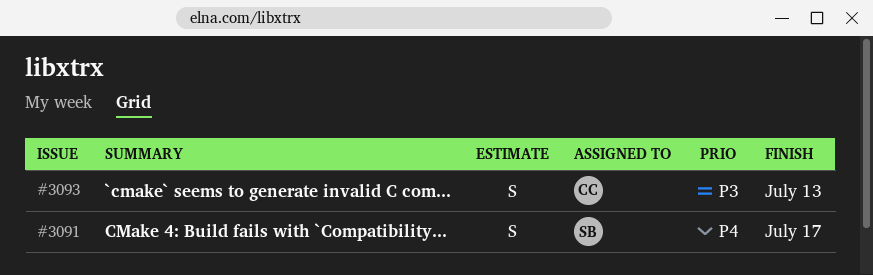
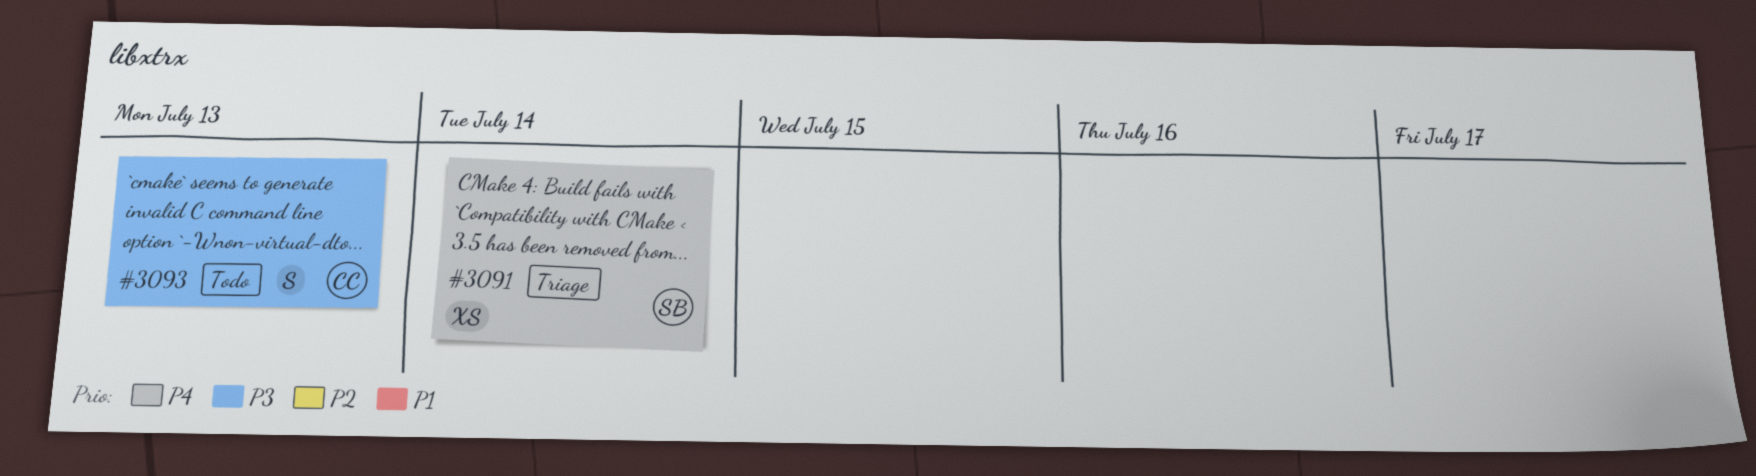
#3091, estimate: S -> XS
#3091, due: Jul 17 -> Jul 14

